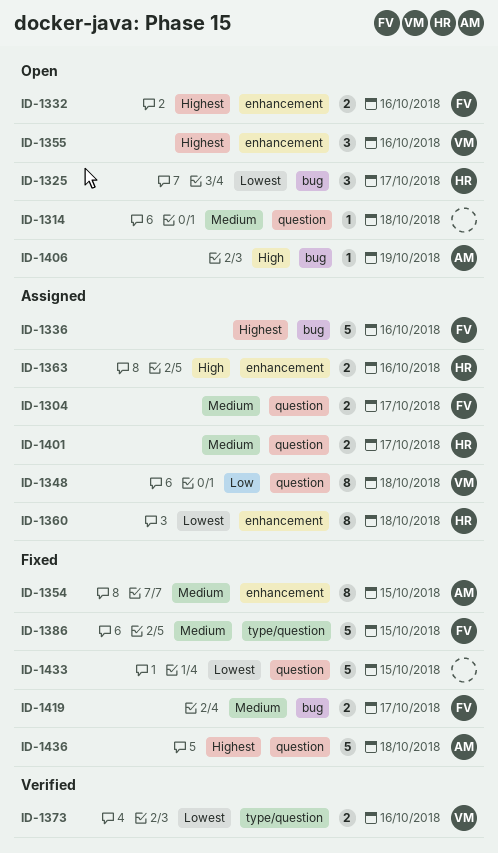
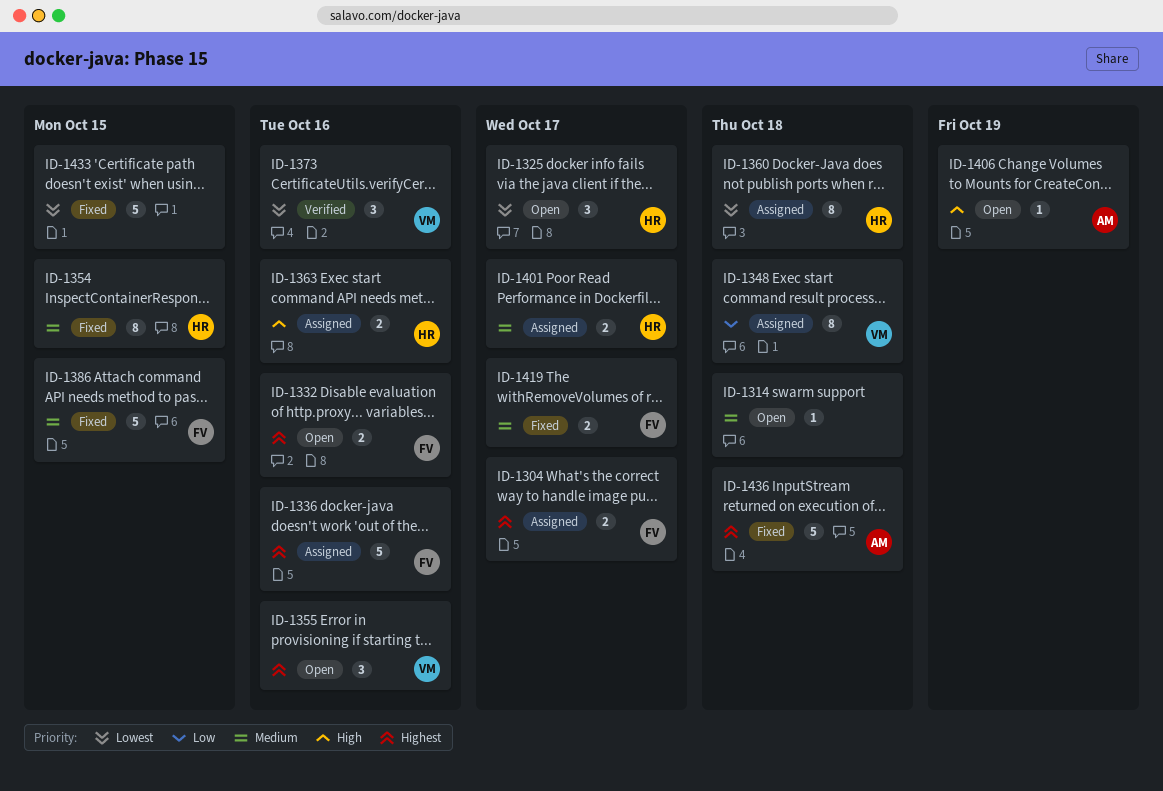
ID-1304, priority: Medium -> Highest
ID-1354, owner: AM -> HR
ID-1373, estimate: 2 -> 3

